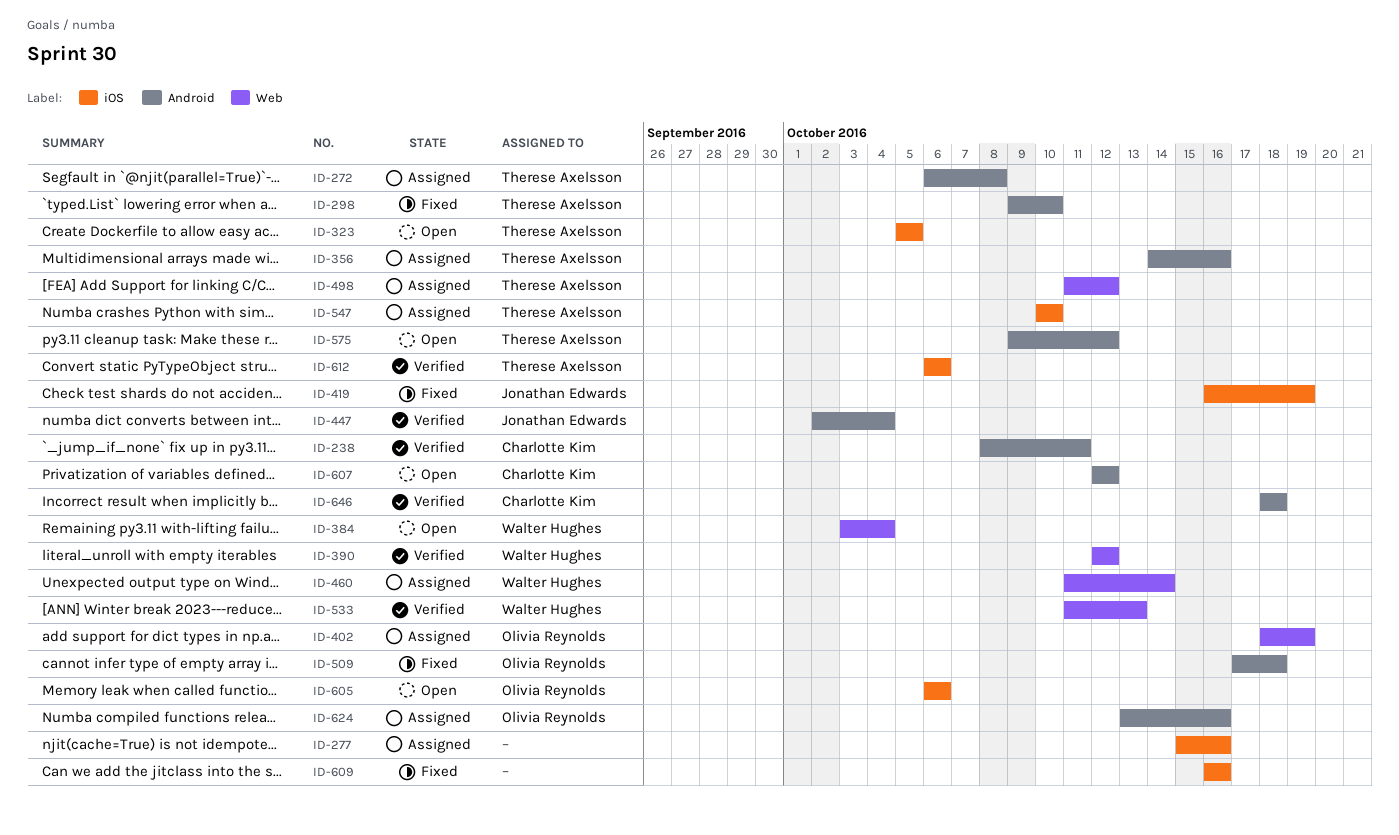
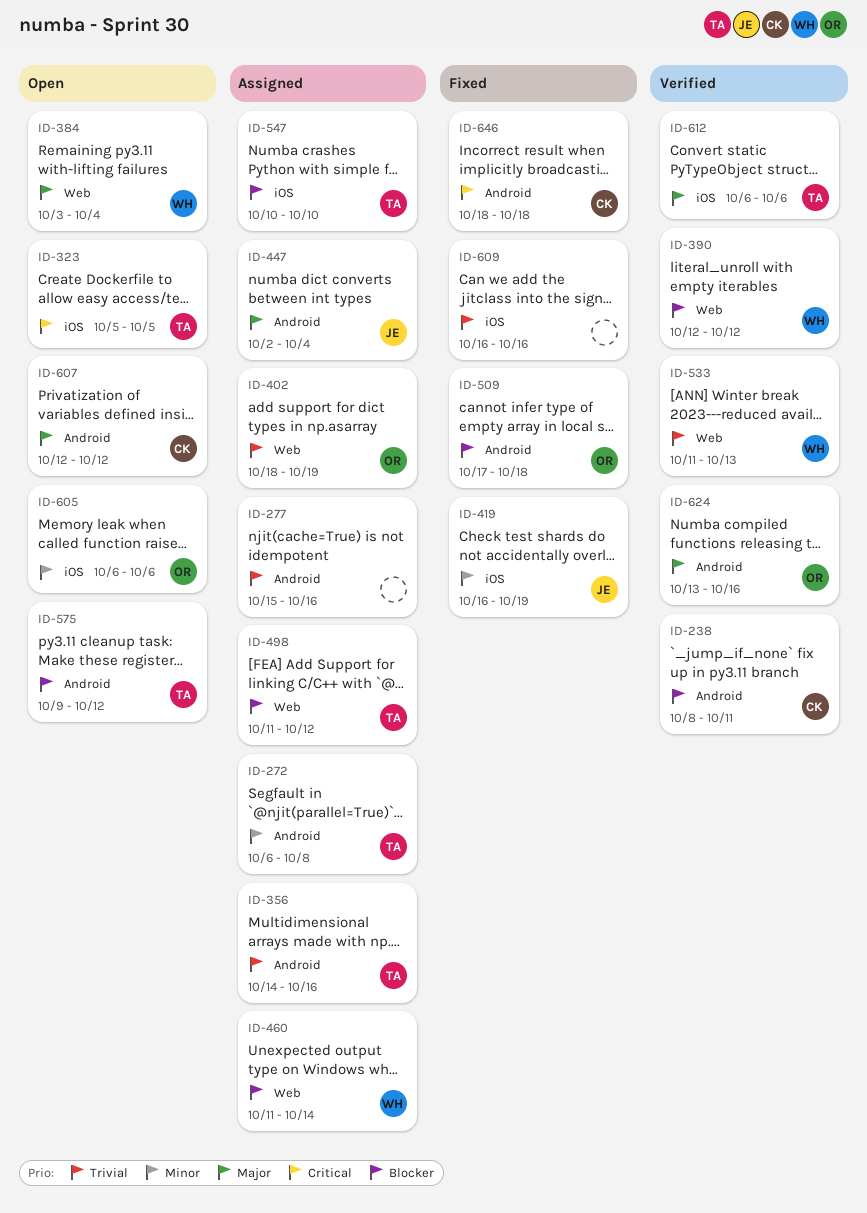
ID-277, label: iOS -> Android
ID-298: present -> none
ID-447, status: Verified -> Assigned
ID-624, status: Assigned -> Verified
ID-646, status: Verified -> Fixed

